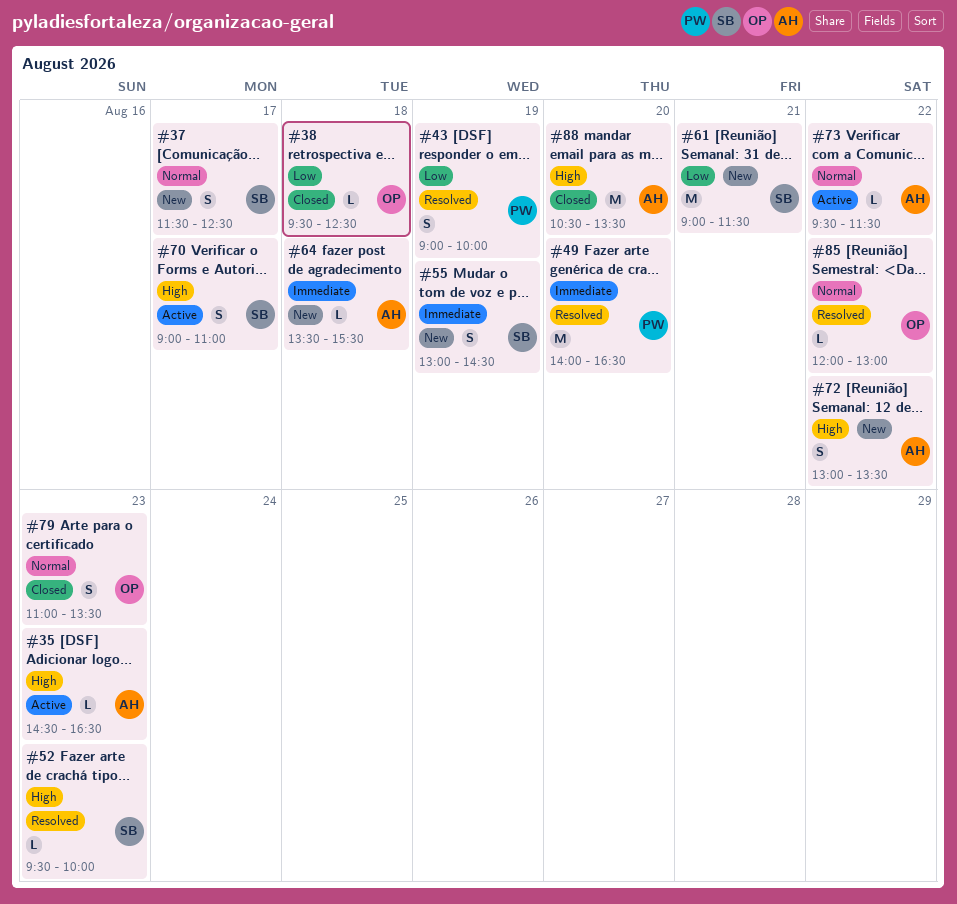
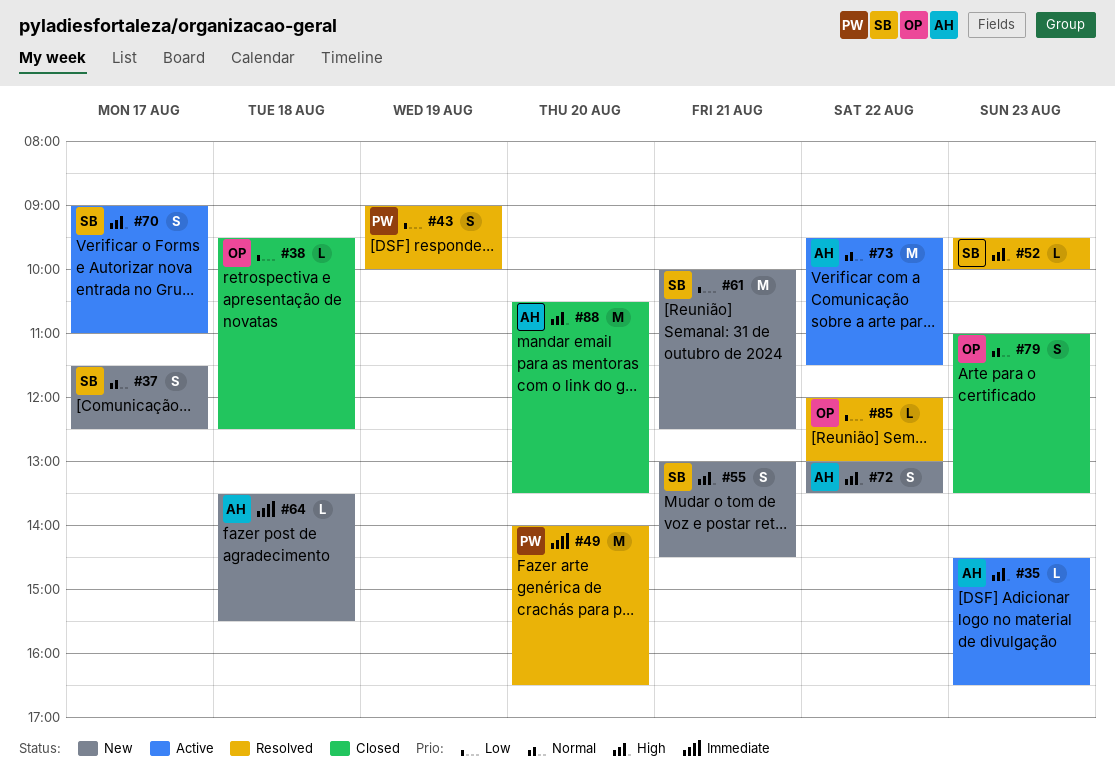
#55, priority: Immediate -> High
#55, day: Aug 19 -> Aug 21
#61, begins: 09:00 -> 10:00
#61, ends: 11:30 -> 12:30
#73, estimate: L -> M
#85, priority: Normal -> Low

